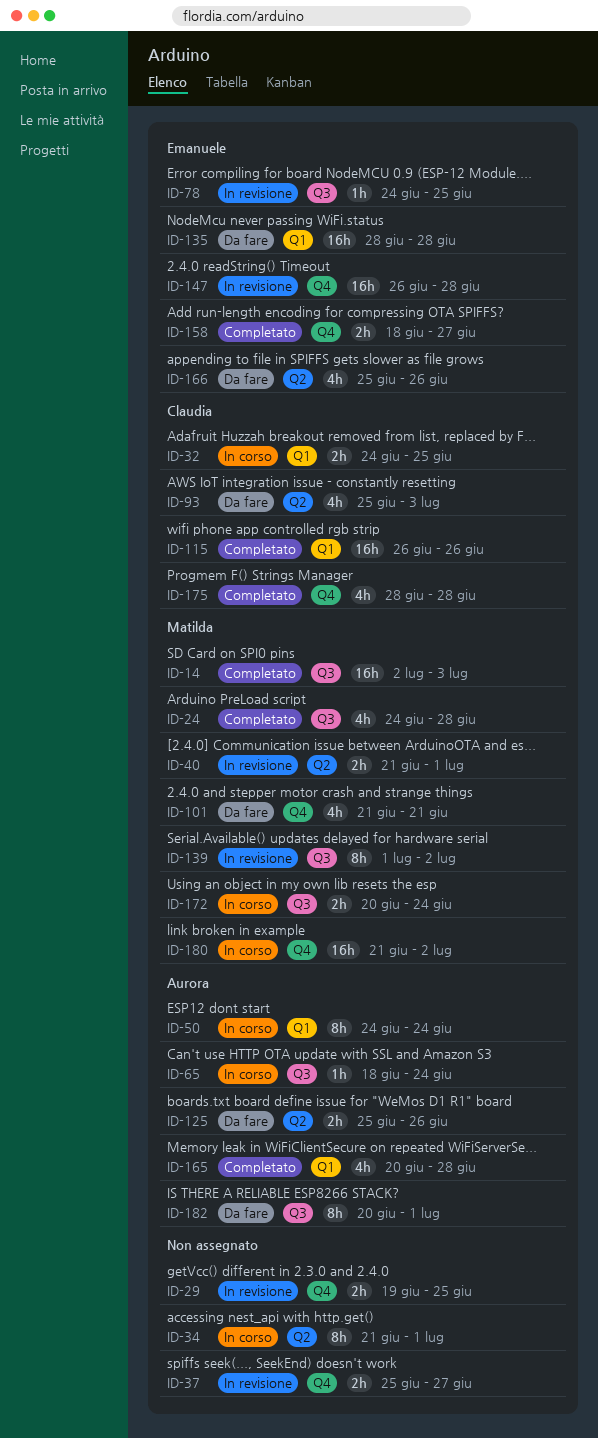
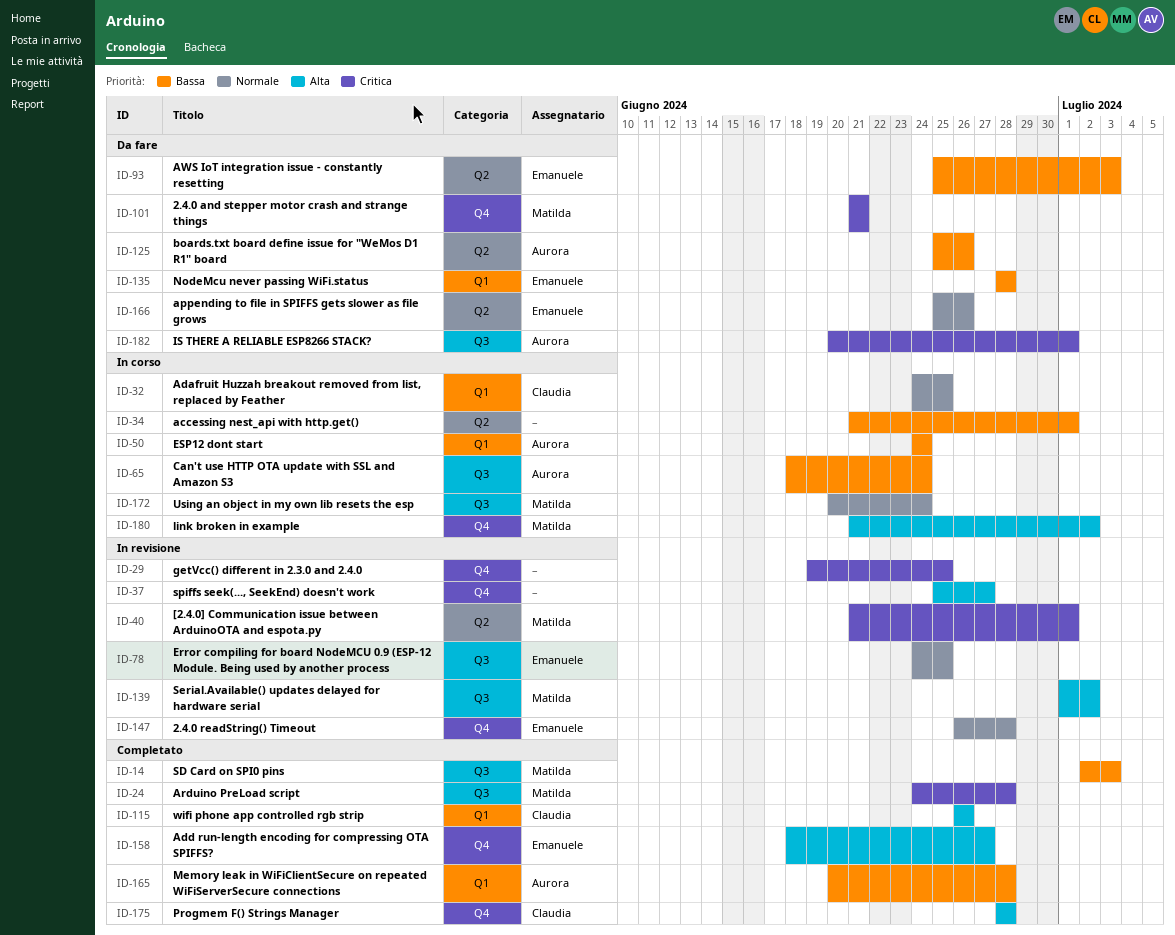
ID-93, owner: Claudia -> Emanuele

